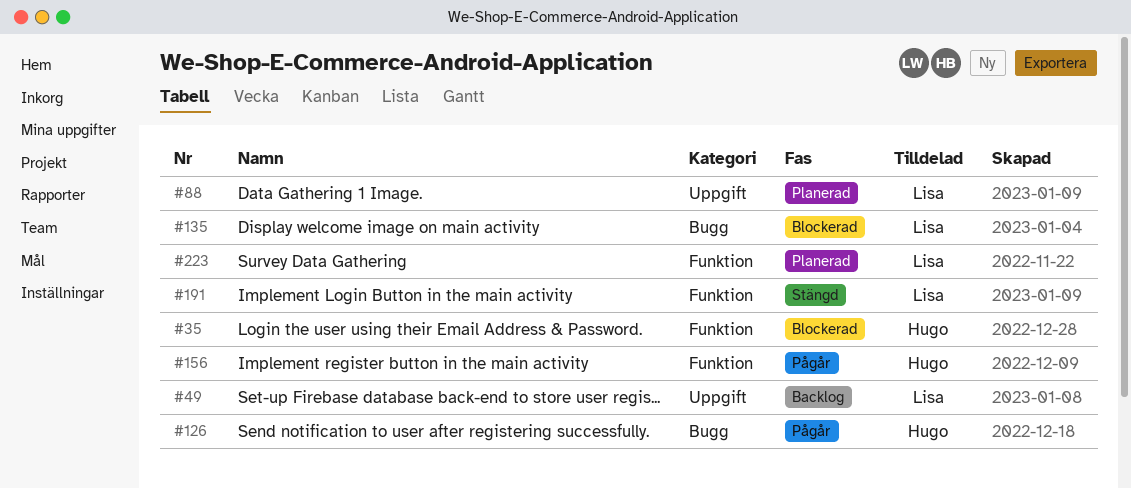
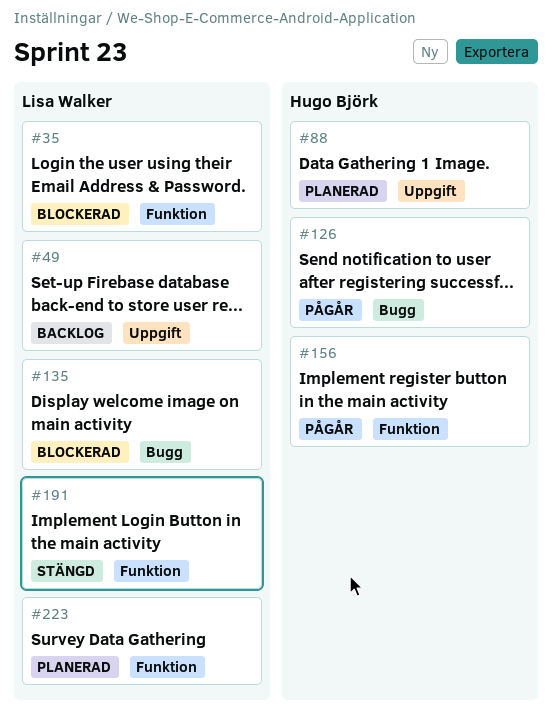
#35, owner: Hugo Björk -> Lisa Walker
#88, owner: Lisa Walker -> Hugo Björk

